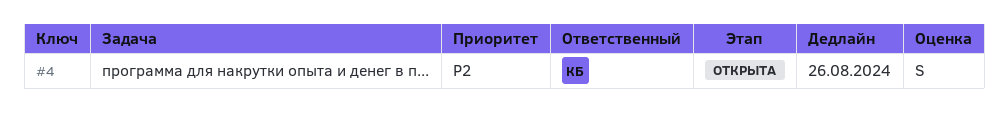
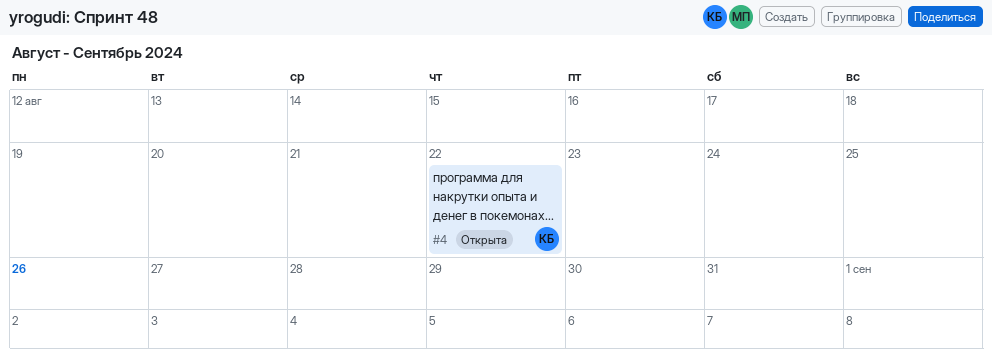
#4, due: Aug 26 -> Aug 22

